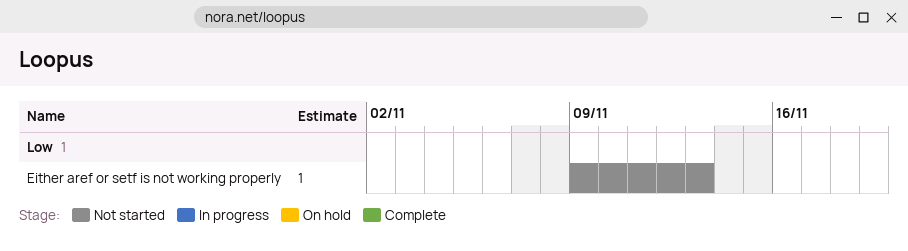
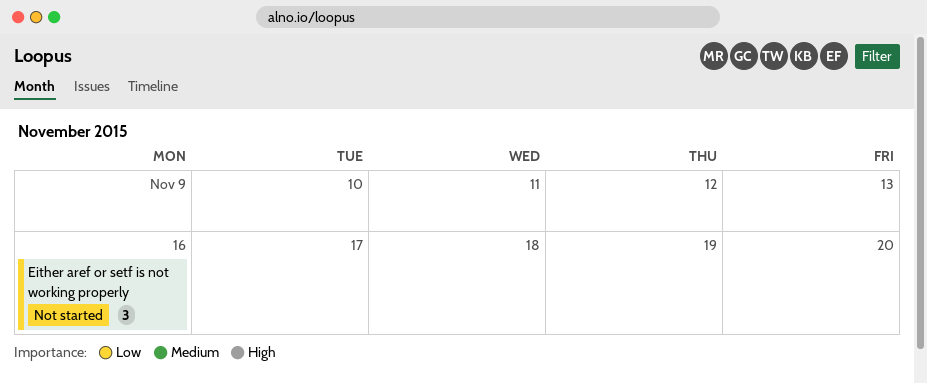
Either aref or setf is not working properly, estimate: 1 -> 3
Either aref or setf is not working properly, due: Nov 13 -> Nov 16

